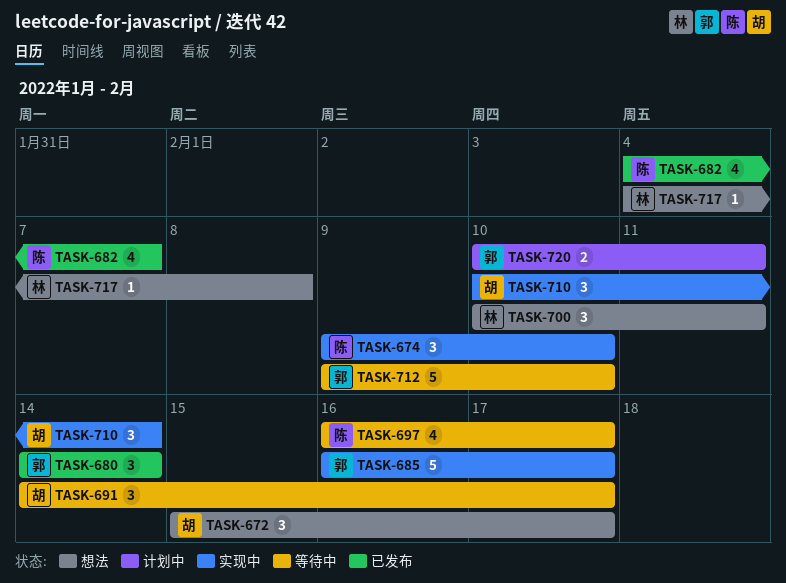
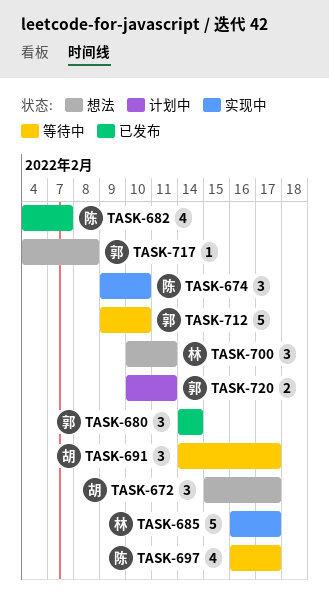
TASK-685, owner: 郭 -> 林
TASK-710: present -> none
TASK-717, owner: 林 -> 郭

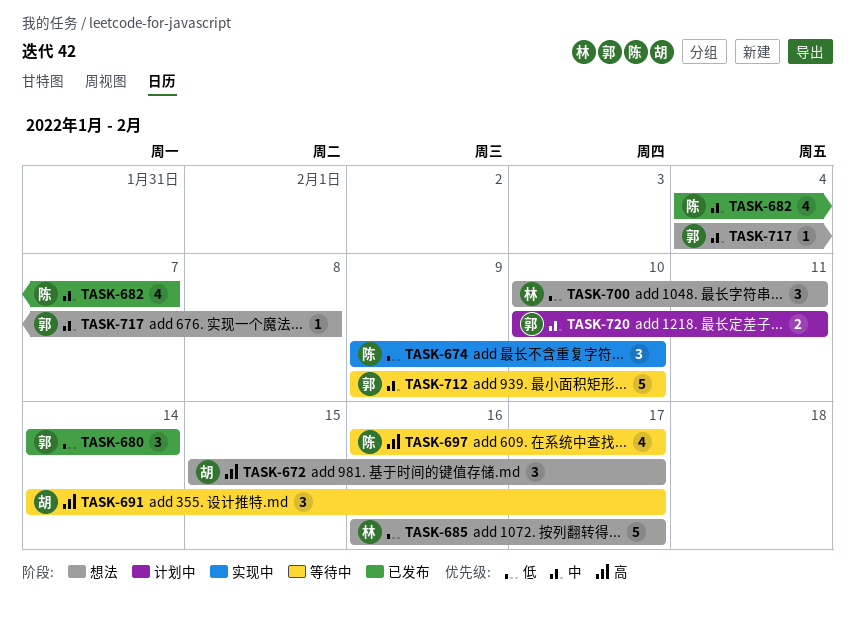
TASK-685, status: 实现中 -> 想法

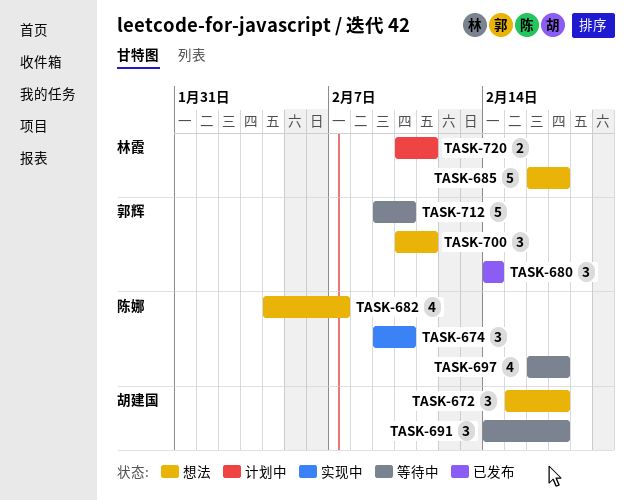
TASK-682, status: 已发布 -> 想法
TASK-700, owner: 林霞 -> 郭辉
TASK-717: present -> none
TASK-720, owner: 郭辉 -> 林霞

